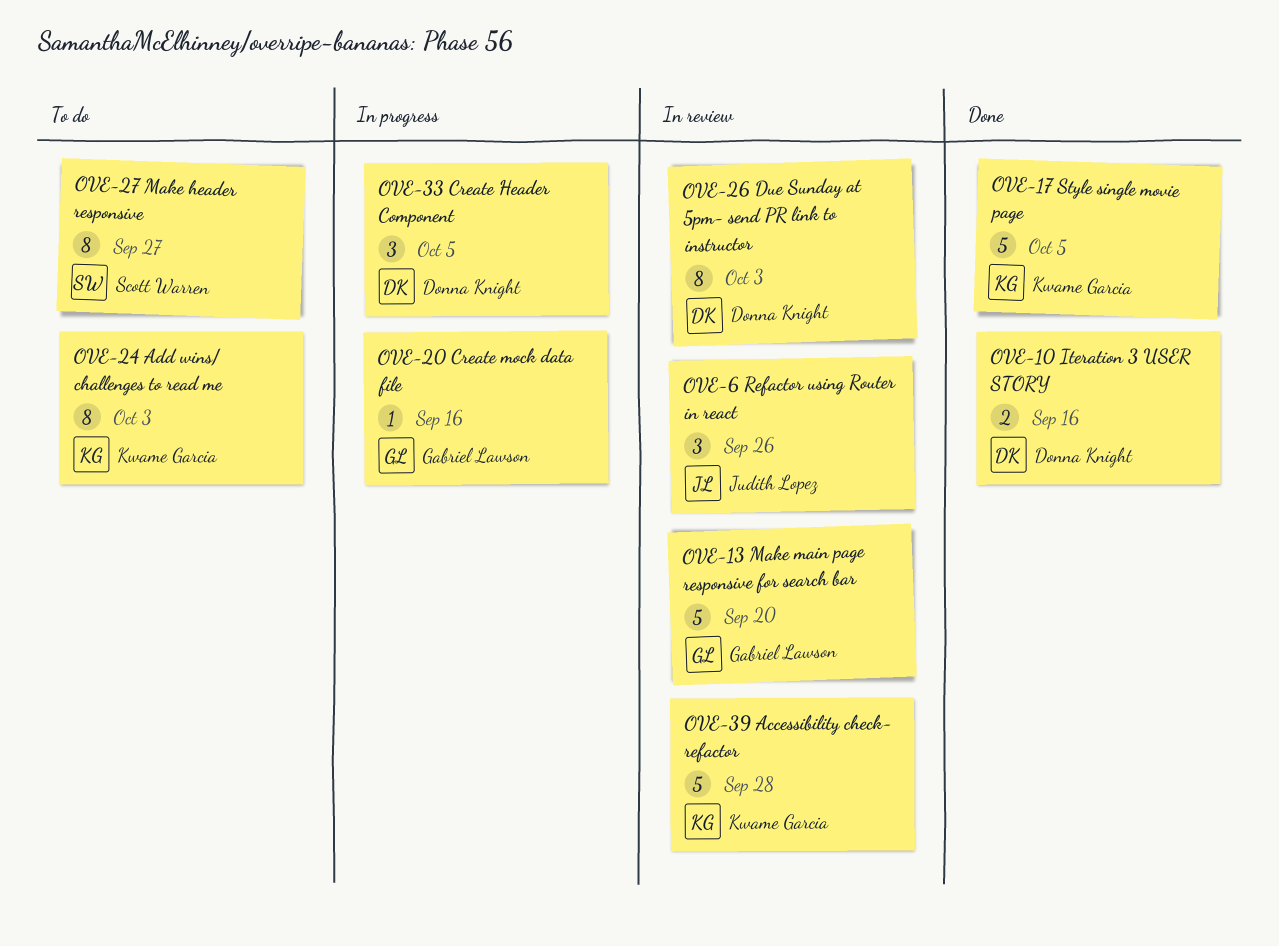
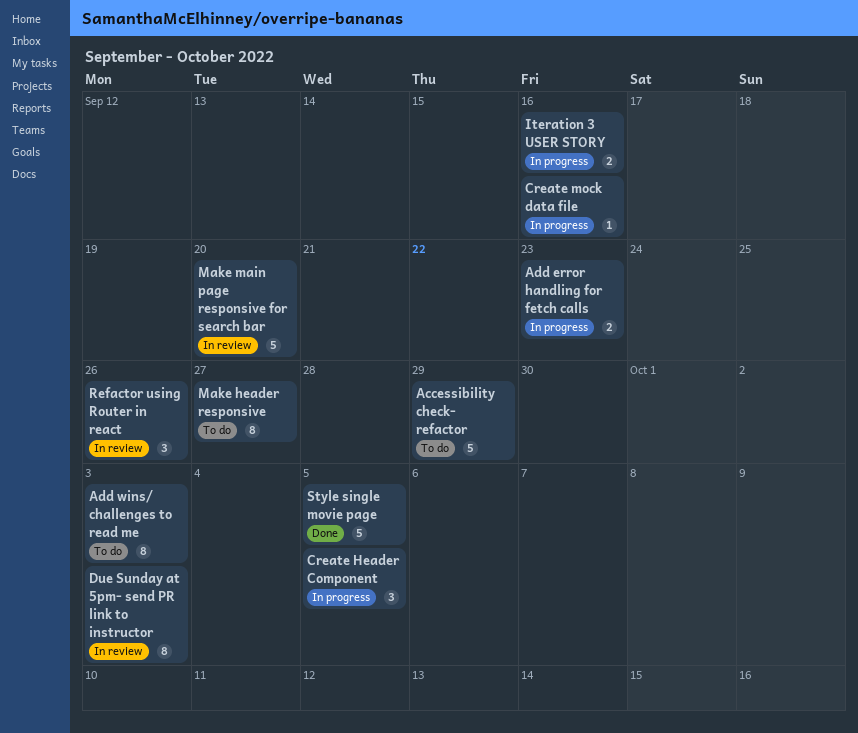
Accessibility check- refactor, status: In review -> To do
Accessibility check- refactor, due: Sep 28 -> Sep 29
Add error handling for fetch calls: none -> present
Iteration 3 USER STORY, status: Done -> In progress

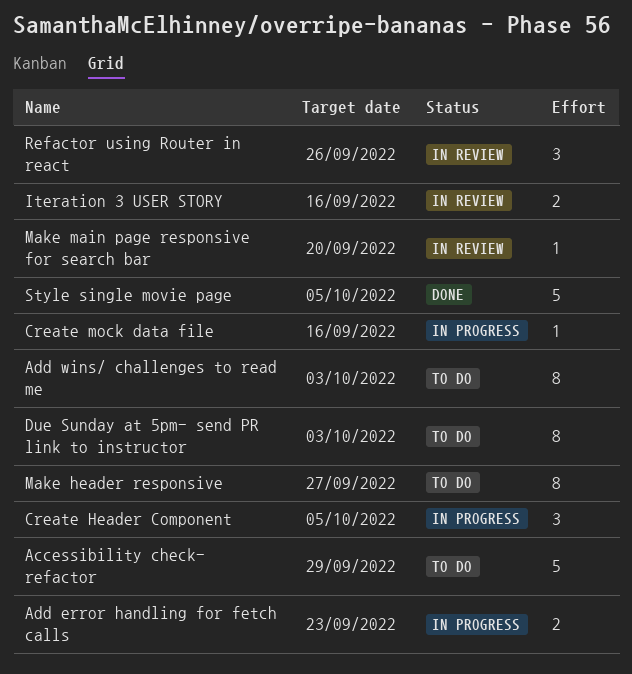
Due Sunday at 5pm- send PR link to instructor, status: In review -> To do
Iteration 3 USER STORY, status: In progress -> In review
Make main page responsive for search bar, estimate: 5 -> 1

